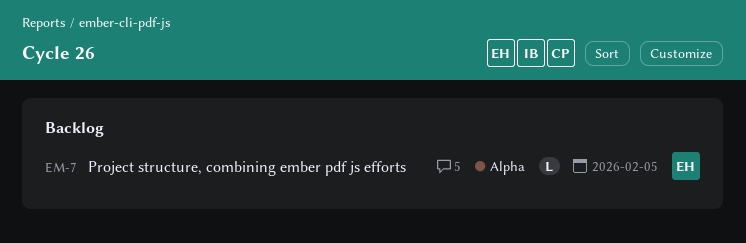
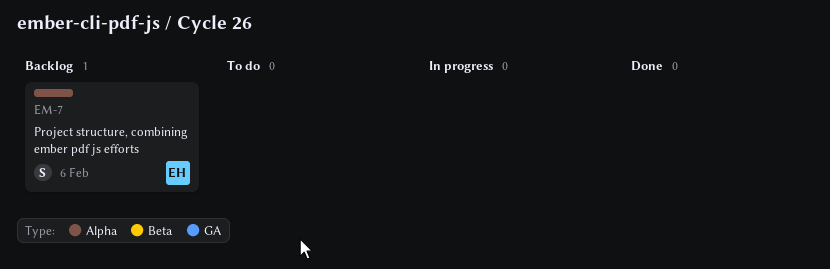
EM-7, estimate: L -> S
EM-7, due: Feb 5 -> Feb 6

